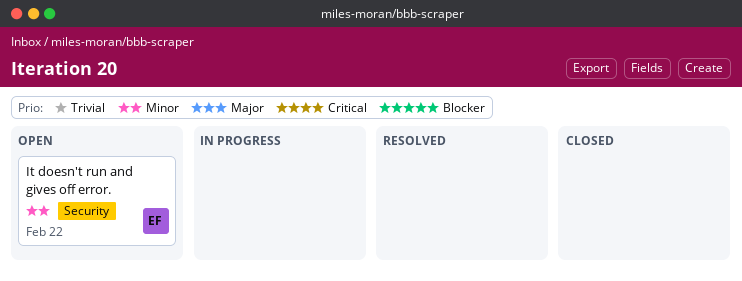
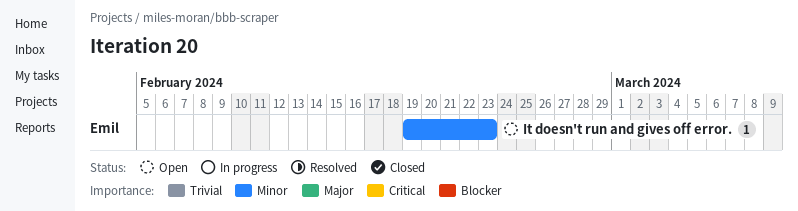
It doesn't run and gives off error., due: Feb 22 -> Feb 23

